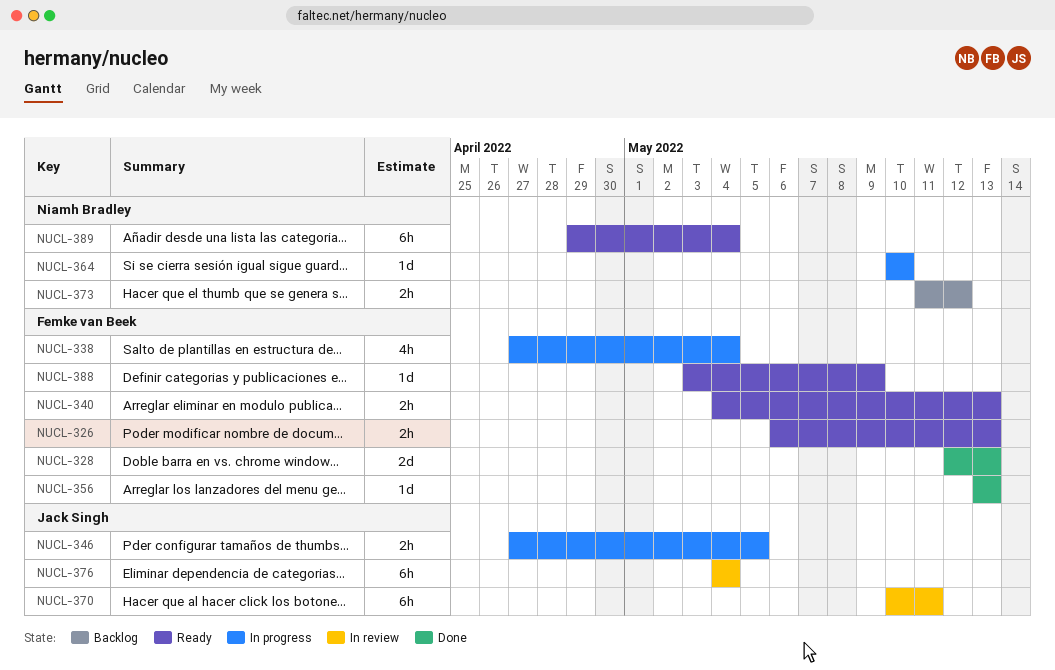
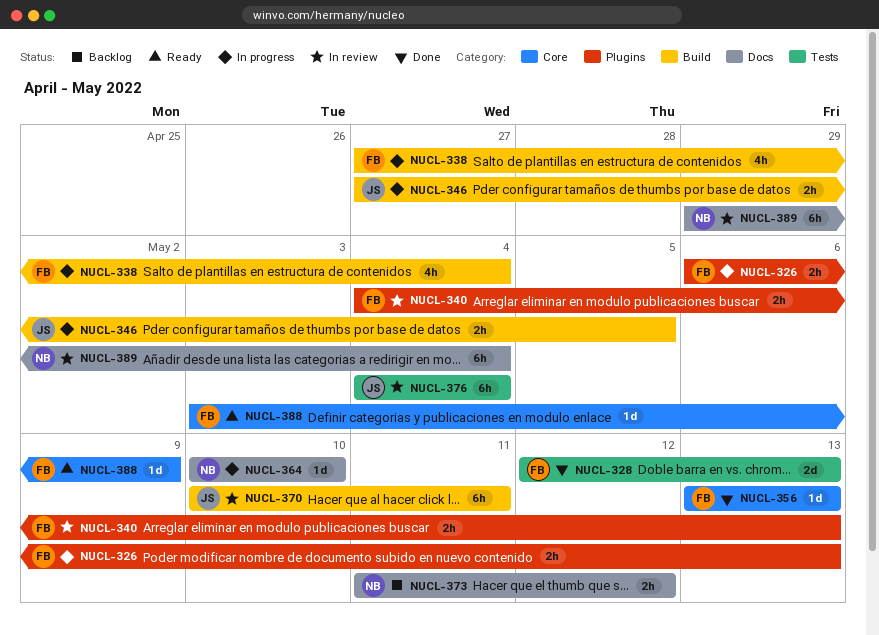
NUCL-326, status: Ready -> In progress
NUCL-340, status: Ready -> In review
NUCL-389, status: Ready -> In review

